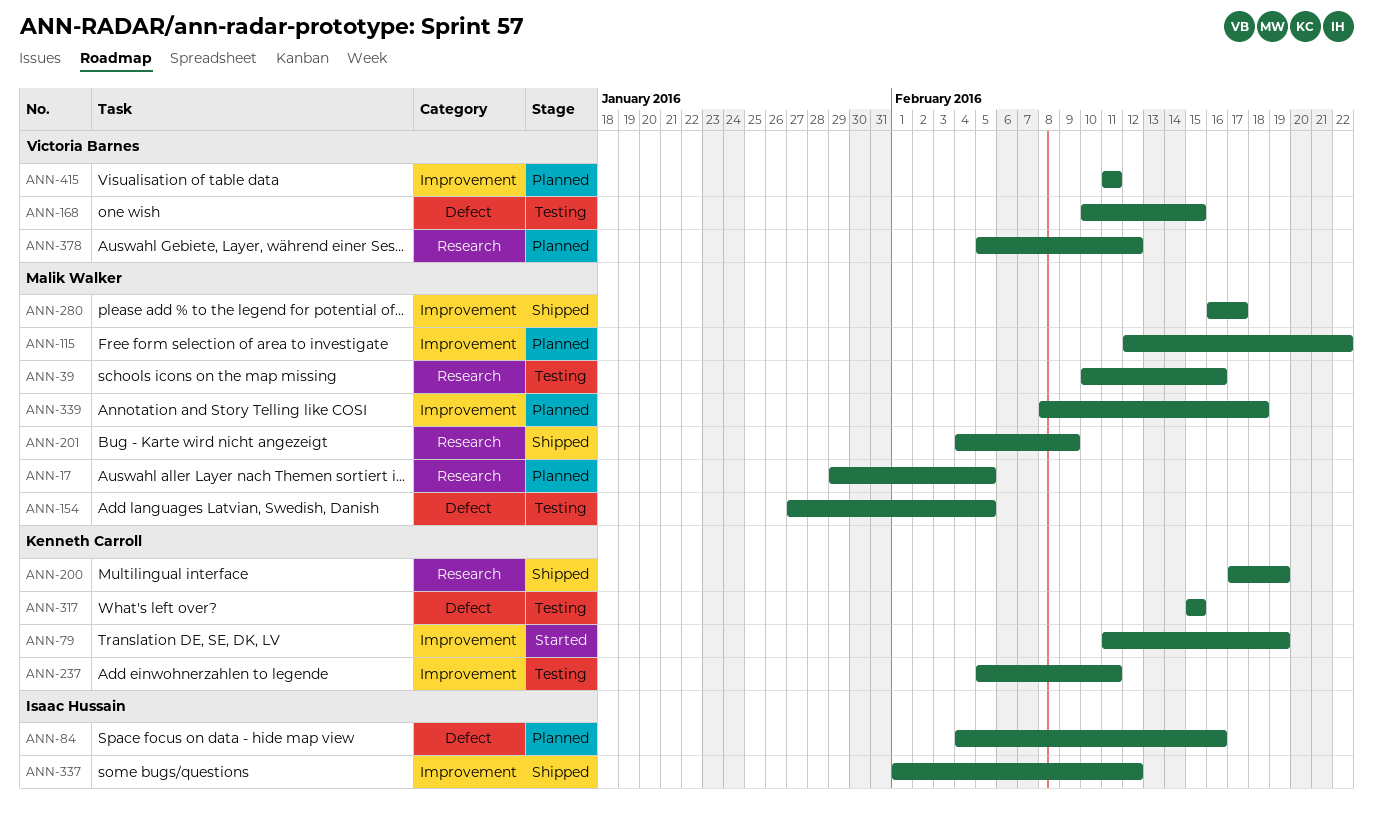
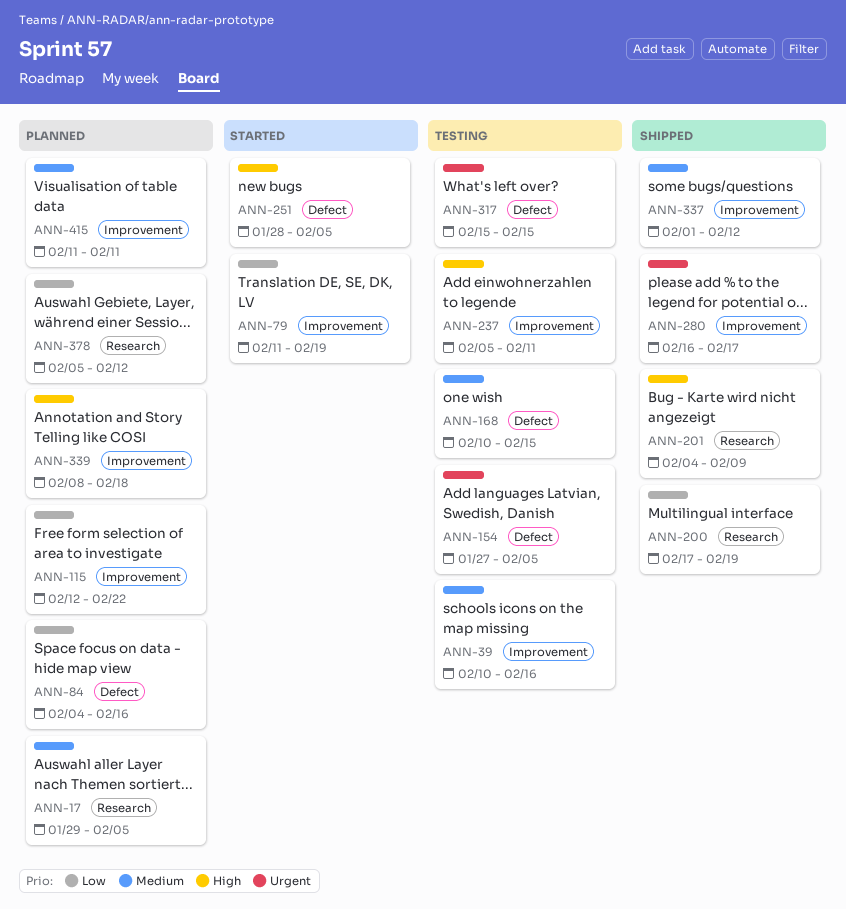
ANN-39, label: Research -> Improvement
ANN-251: none -> present

